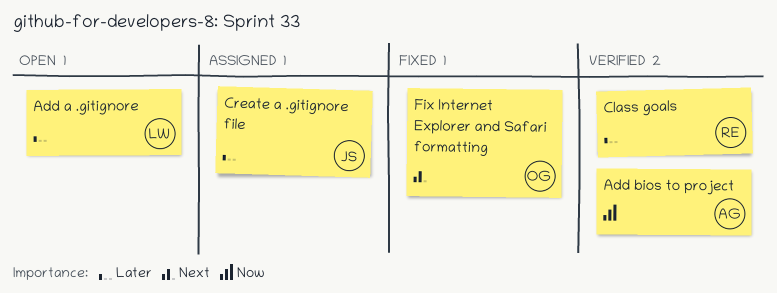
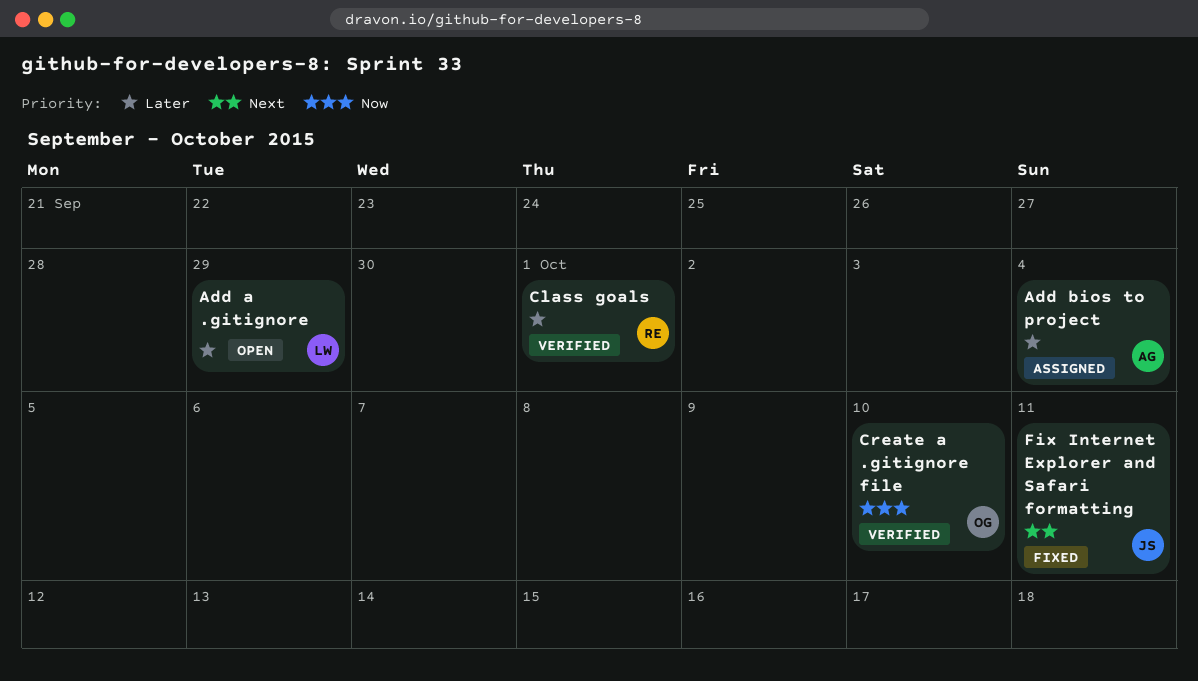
Add bios to project, status: Verified -> Assigned
Add bios to project, priority: Now -> Later
Create a .gitignore file, status: Assigned -> Verified
Create a .gitignore file, owner: JS -> OG
Create a .gitignore file, priority: Later -> Now
Fix Internet Explorer and Safari formatting, owner: OG -> JS

